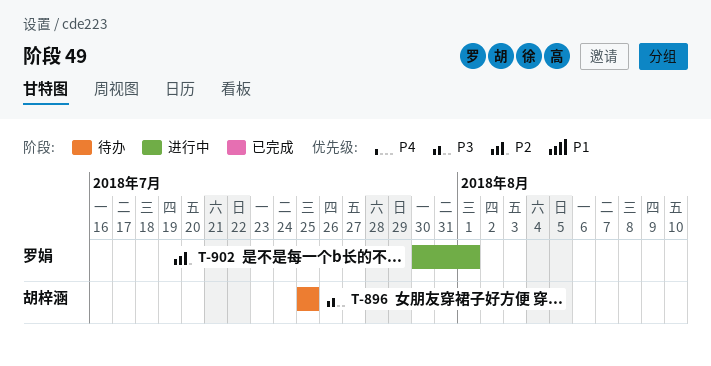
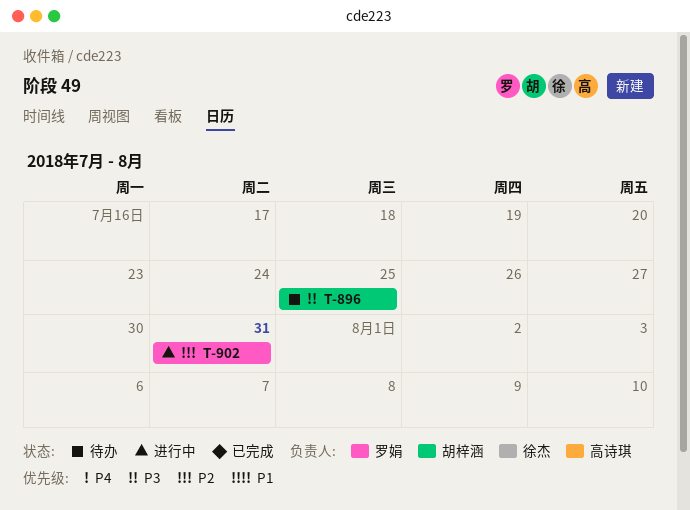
T-902, start: Jul 30 -> Jul 31
T-902, due: Aug 1 -> Jul 31

